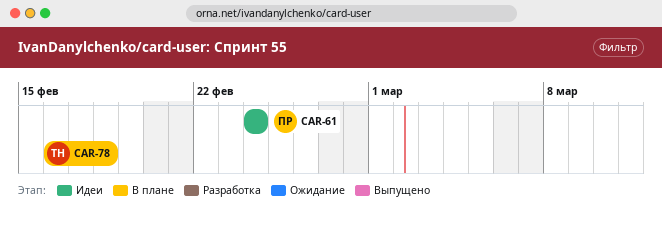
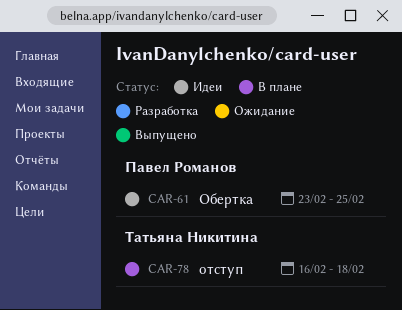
CAR-61, start: Feb 24 -> Feb 23
CAR-61, due: Feb 24 -> Feb 25

